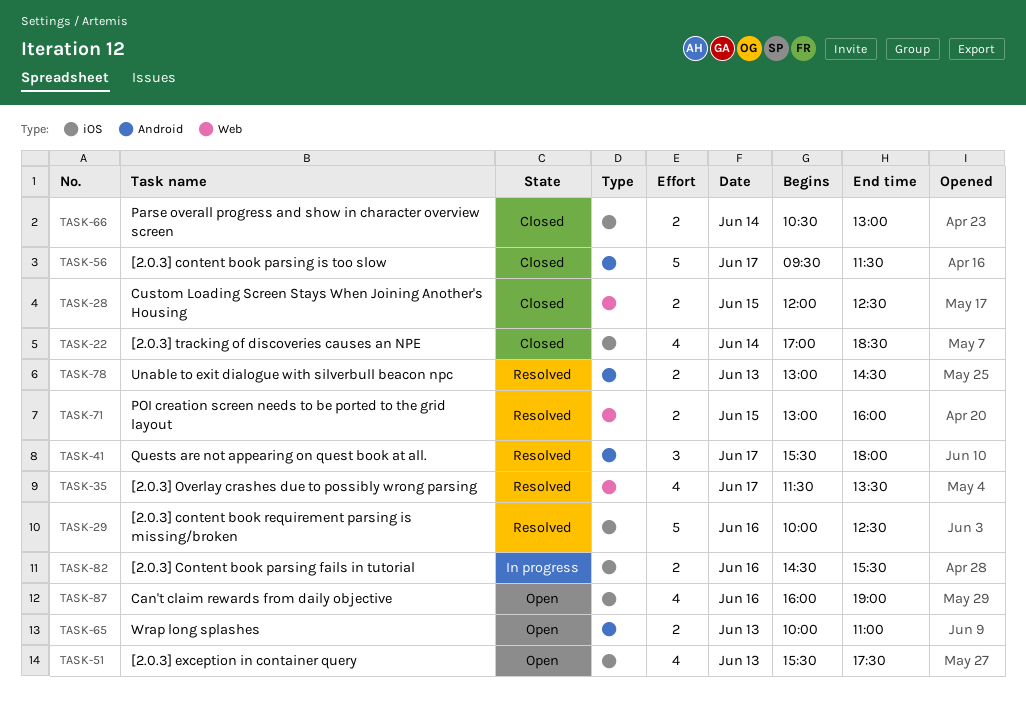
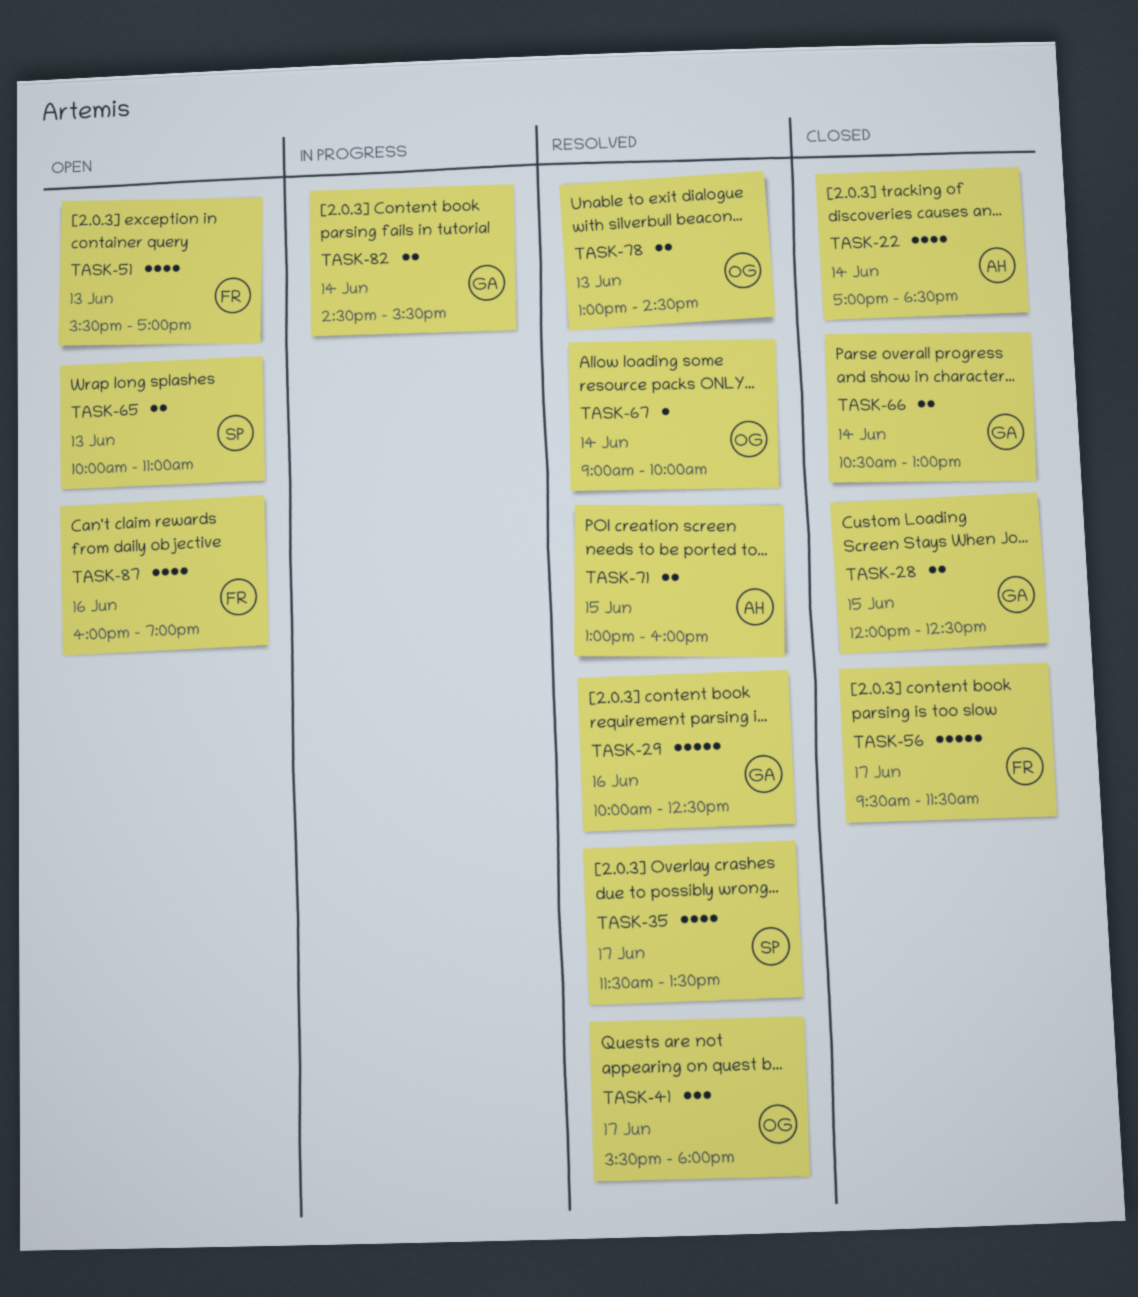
TASK-51, ends: 17:30 -> 17:00
TASK-67: none -> present
TASK-82, day: Jun 16 -> Jun 14

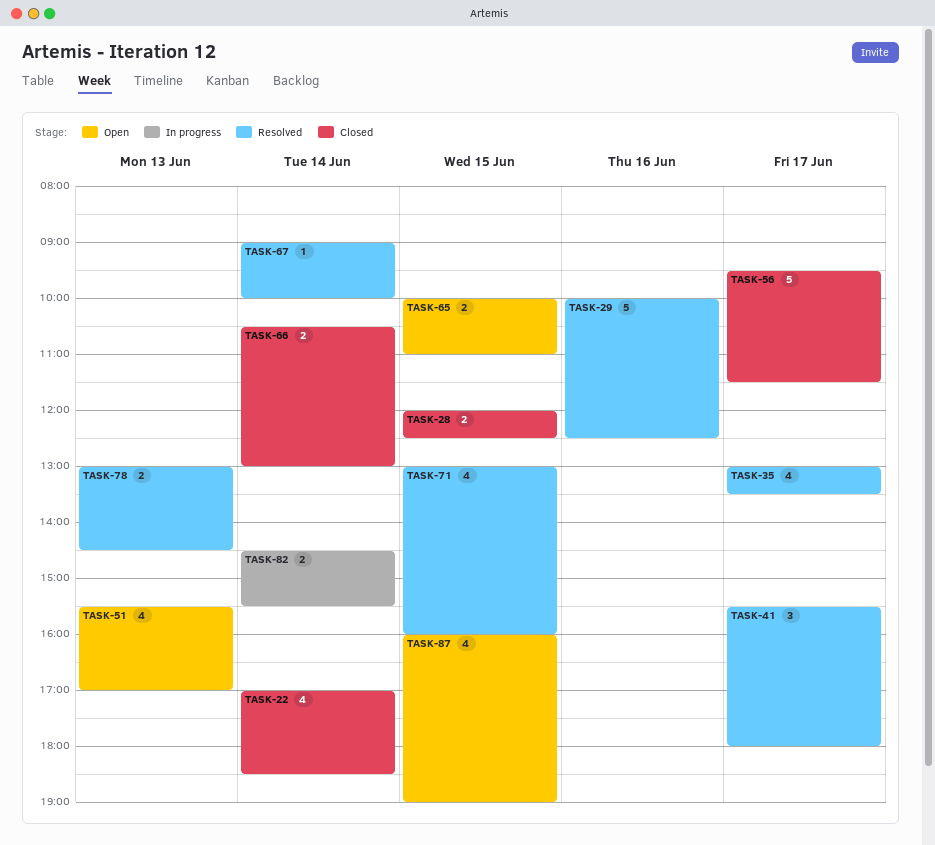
TASK-35, begins: 11:30 -> 13:00
TASK-65, day: Jun 13 -> Jun 15
TASK-71, estimate: 2 -> 4
TASK-87, day: Jun 16 -> Jun 15

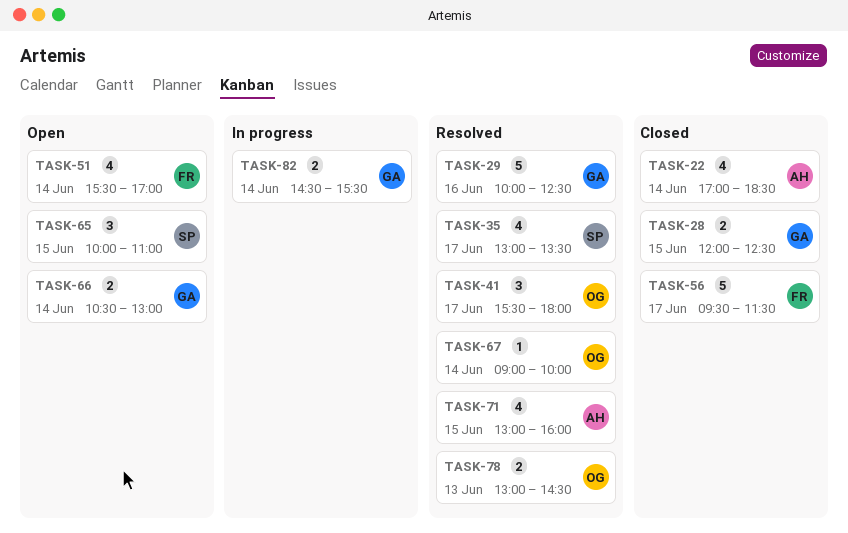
TASK-51, day: Jun 13 -> Jun 14
TASK-65, estimate: 2 -> 3
TASK-66, status: Closed -> Open
TASK-87: present -> none

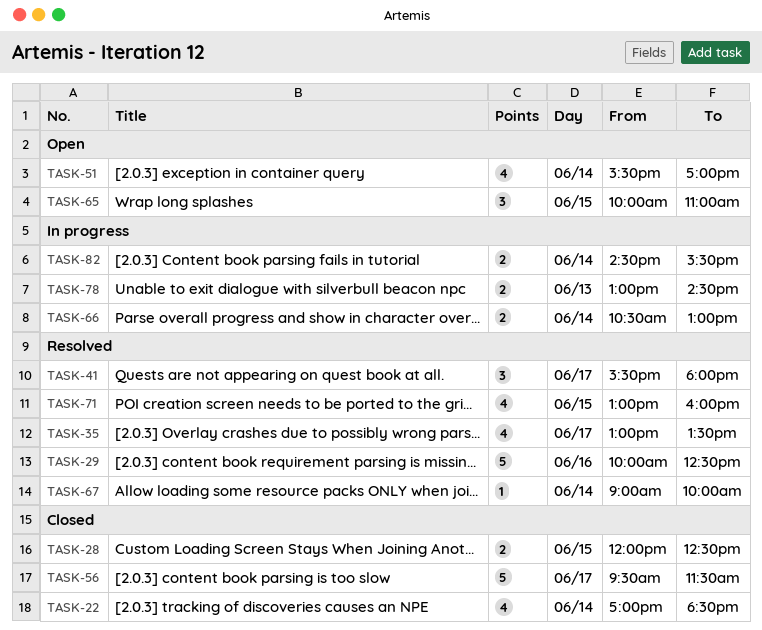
TASK-66, status: Open -> In progress
TASK-78, status: Resolved -> In progress

